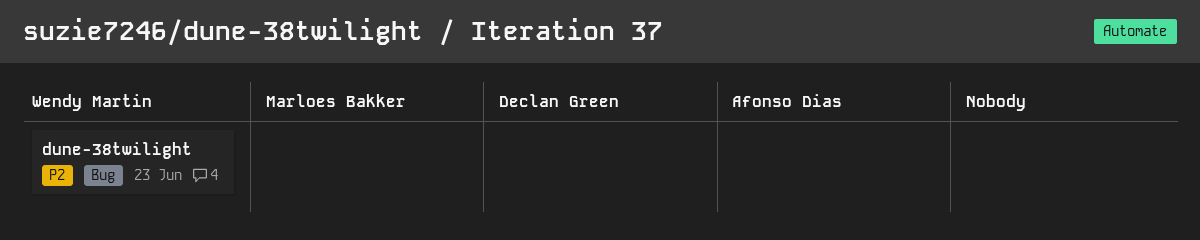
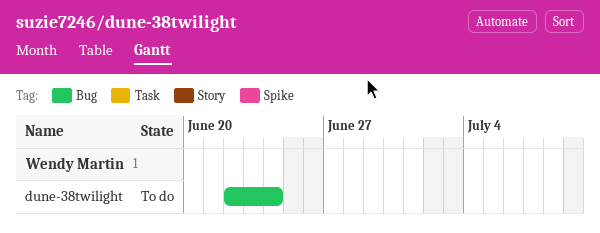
dune-38twilight, due: Jun 23 -> Jun 24

